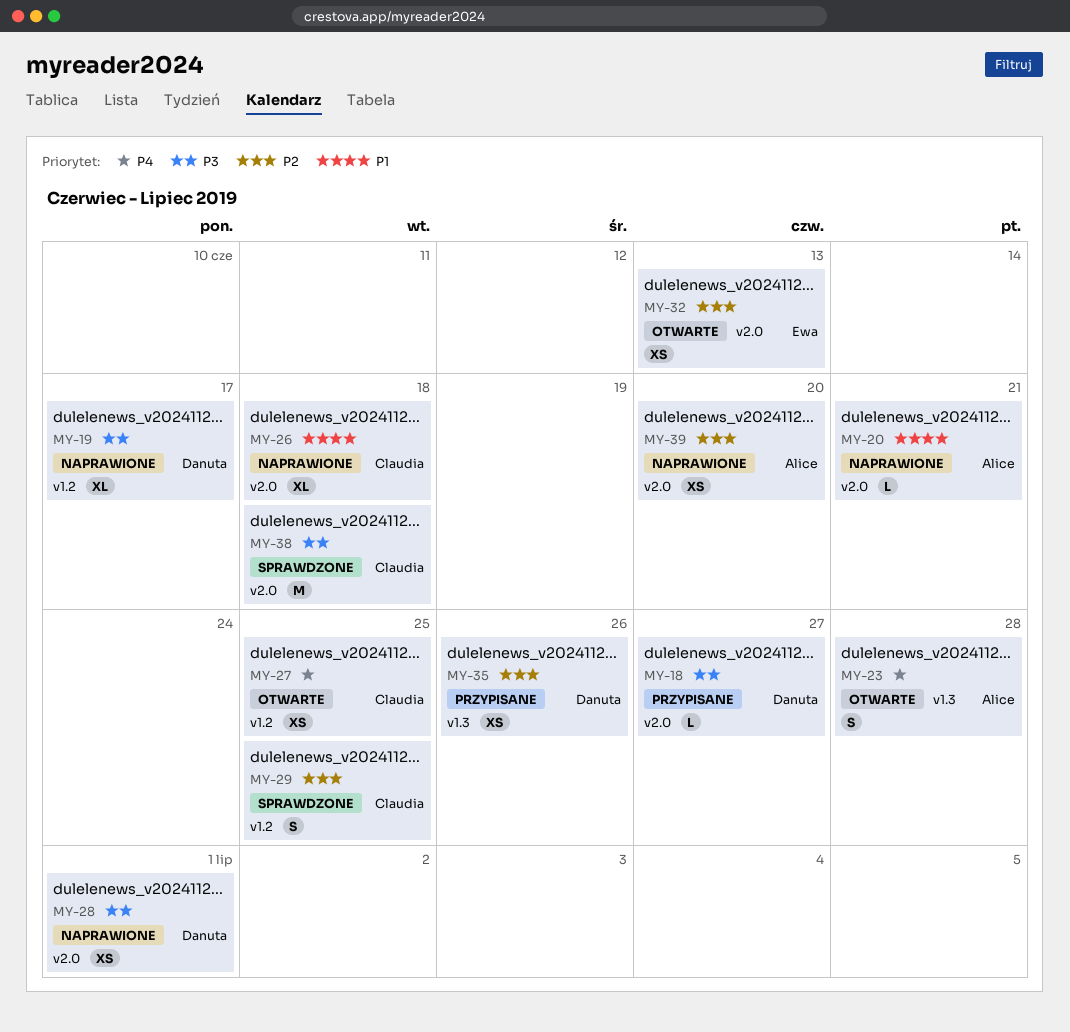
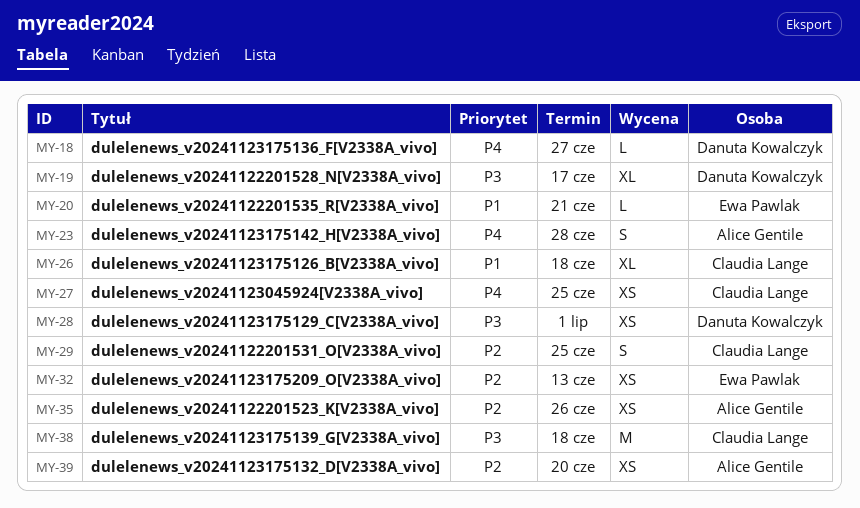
MY-18, priority: P3 -> P4
MY-20, owner: Alice Gentile -> Ewa Pawlak
MY-35, owner: Danuta Kowalczyk -> Alice Gentile

